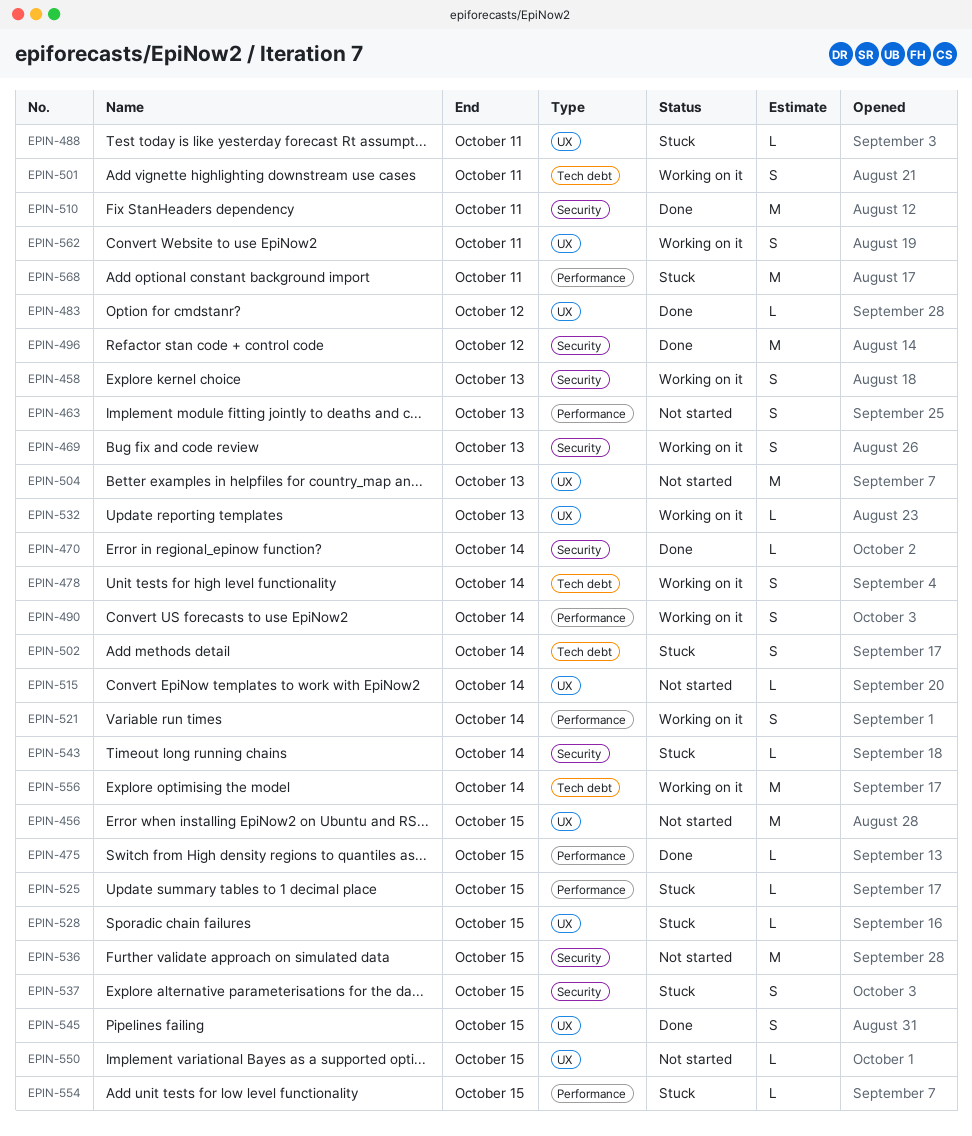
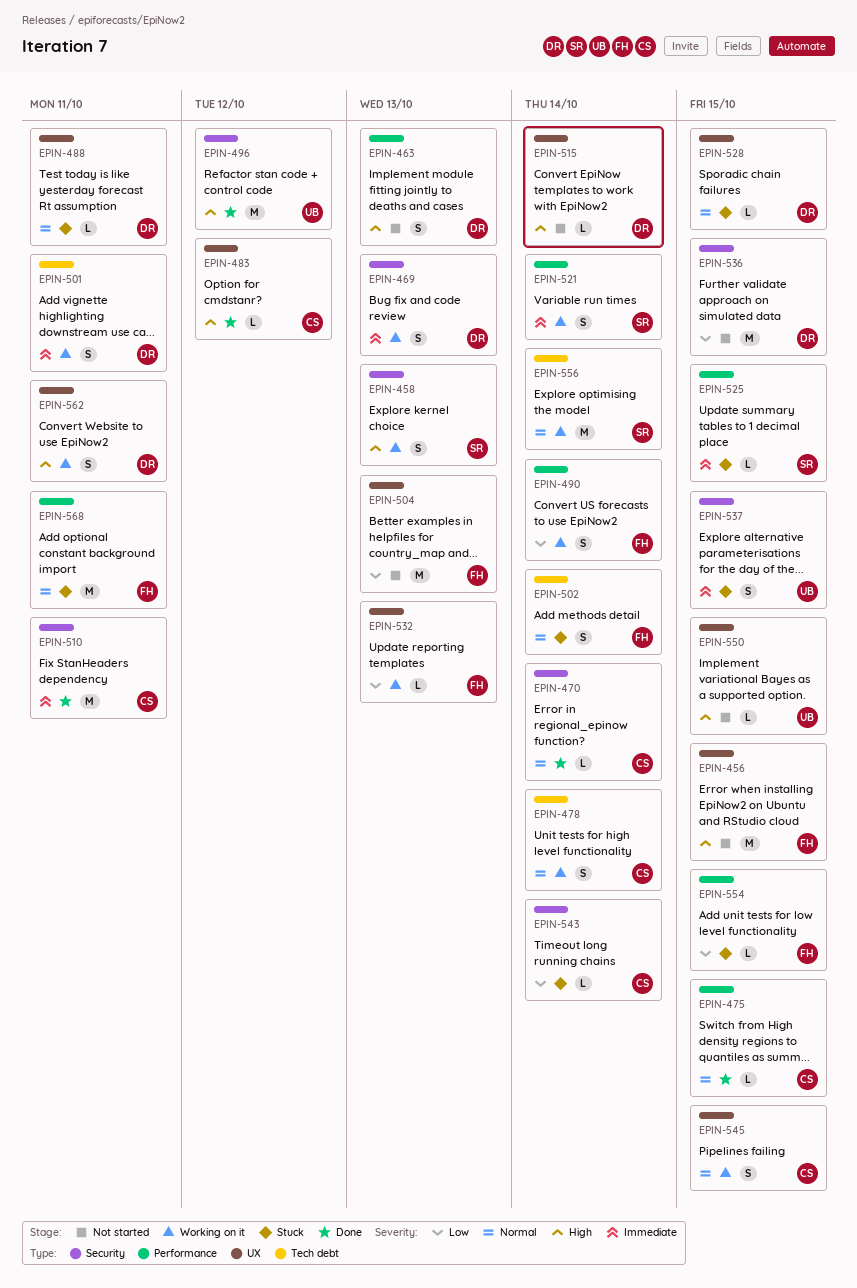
EPIN-545, status: Done -> Working on it

